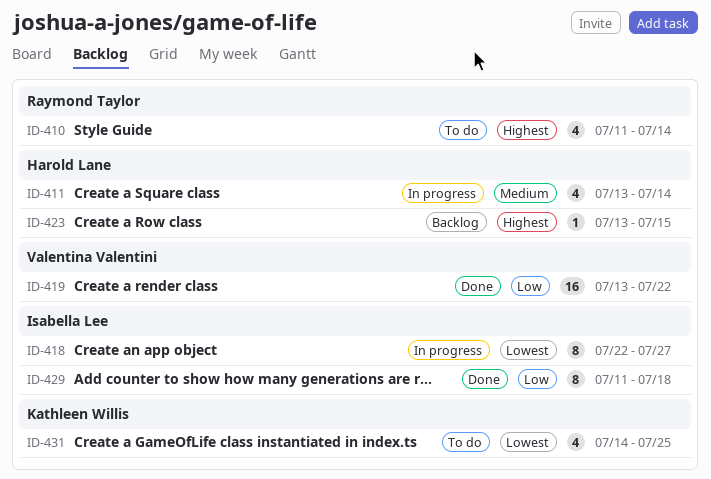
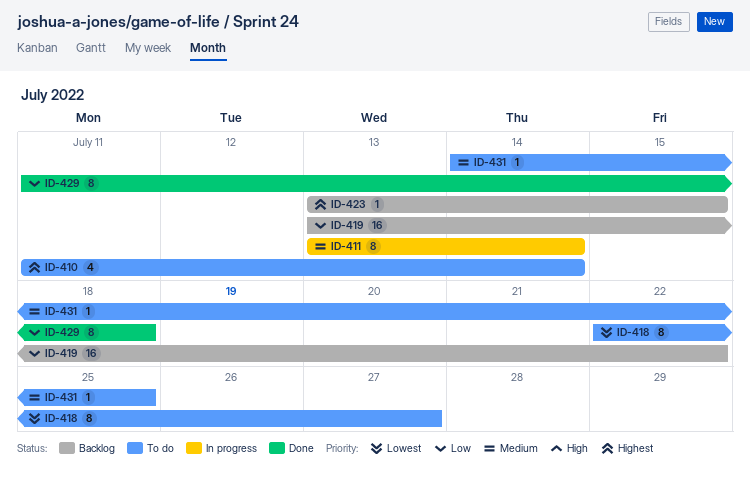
ID-411, estimate: 4 -> 8
ID-418, status: In progress -> To do
ID-419, status: Done -> Backlog
ID-431, priority: Lowest -> Medium
ID-431, estimate: 4 -> 1

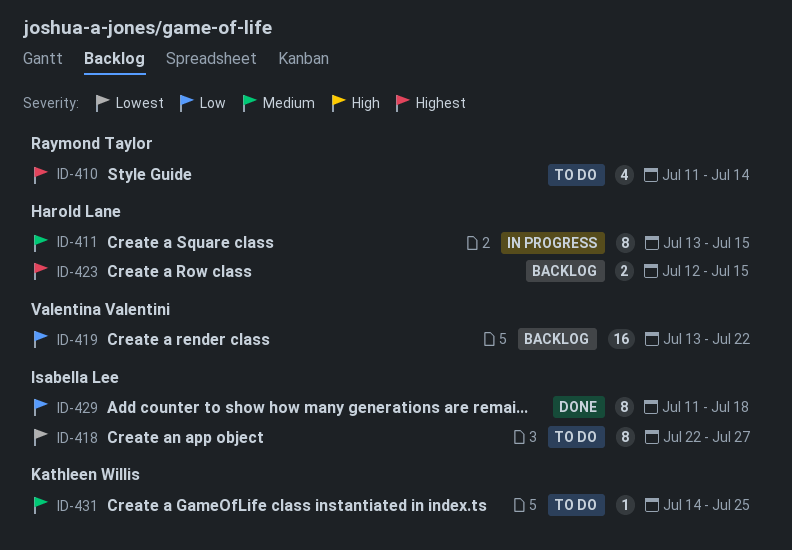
ID-411, due: Jul 14 -> Jul 15
ID-423, estimate: 1 -> 2
ID-423, start: Jul 13 -> Jul 12

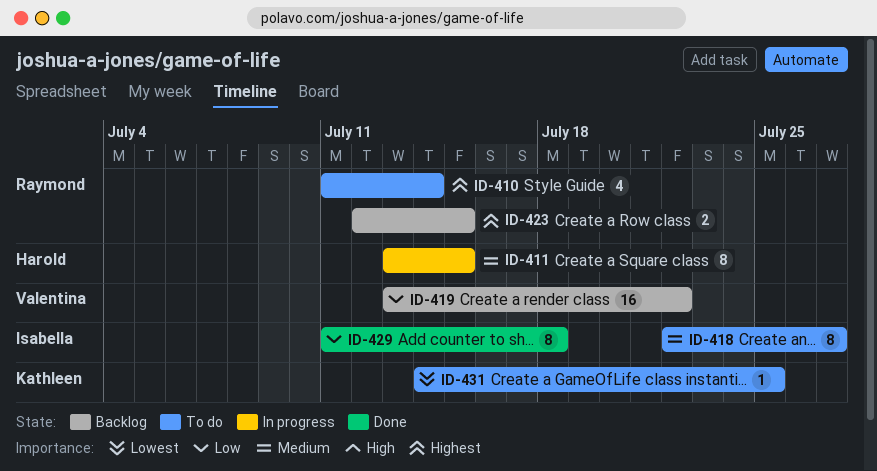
ID-418, priority: Lowest -> Medium
ID-423, owner: Harold Lane -> Raymond Taylor
ID-431, priority: Medium -> Lowest

